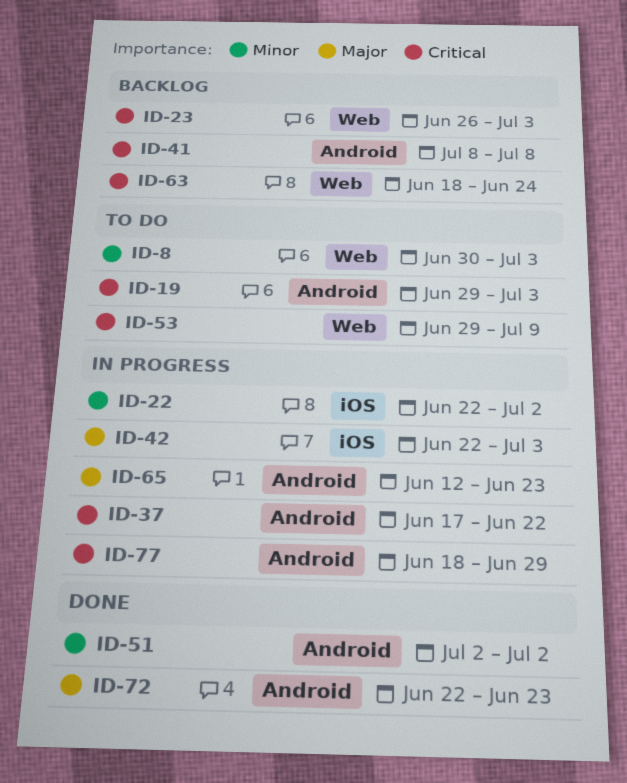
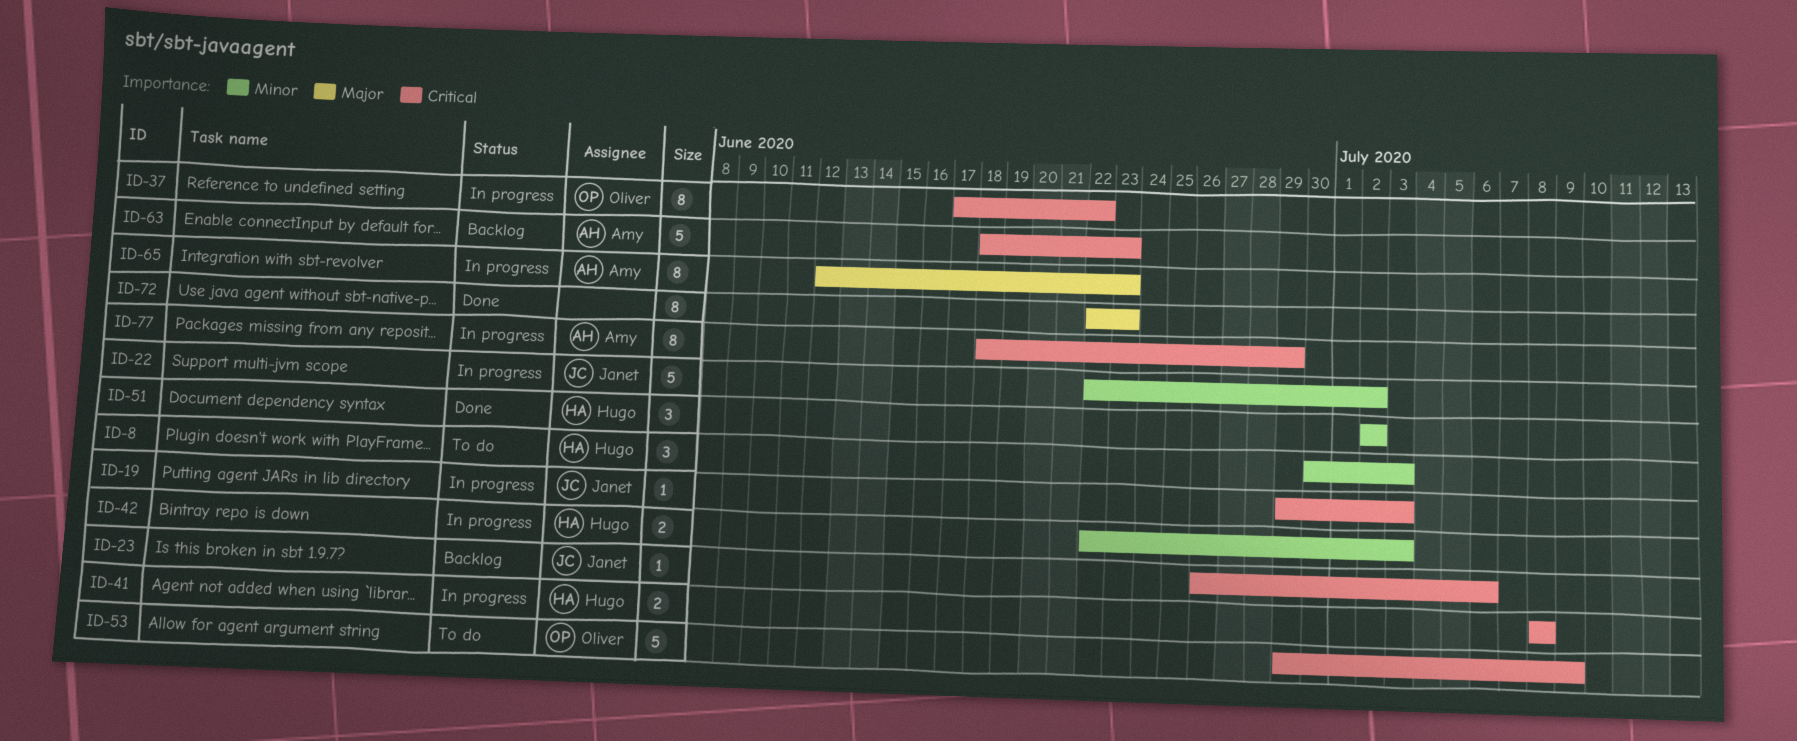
ID-19, status: To do -> In progress
ID-23, due: Jul 3 -> Jul 6
ID-41, status: Backlog -> In progress
ID-42, priority: Major -> Minor
ID-63, due: Jun 24 -> Jun 23

